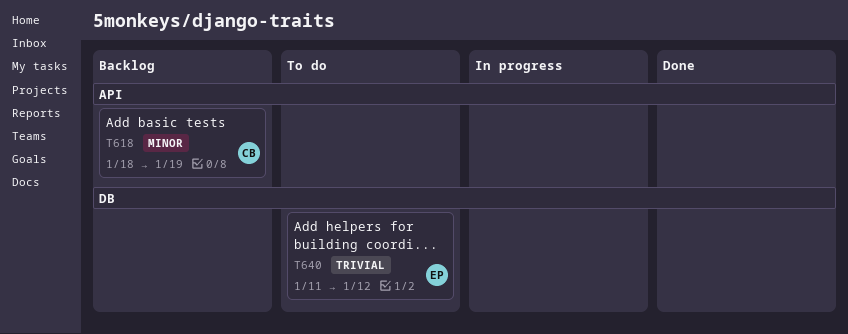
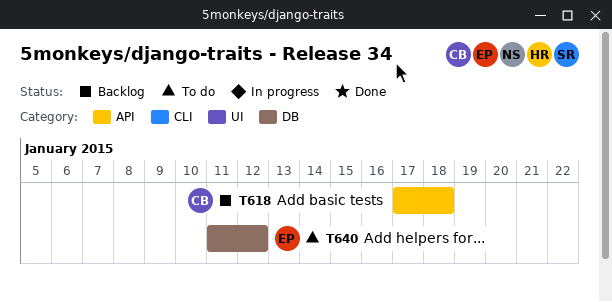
T618, start: Jan 18 -> Jan 17
T618, due: Jan 19 -> Jan 18

